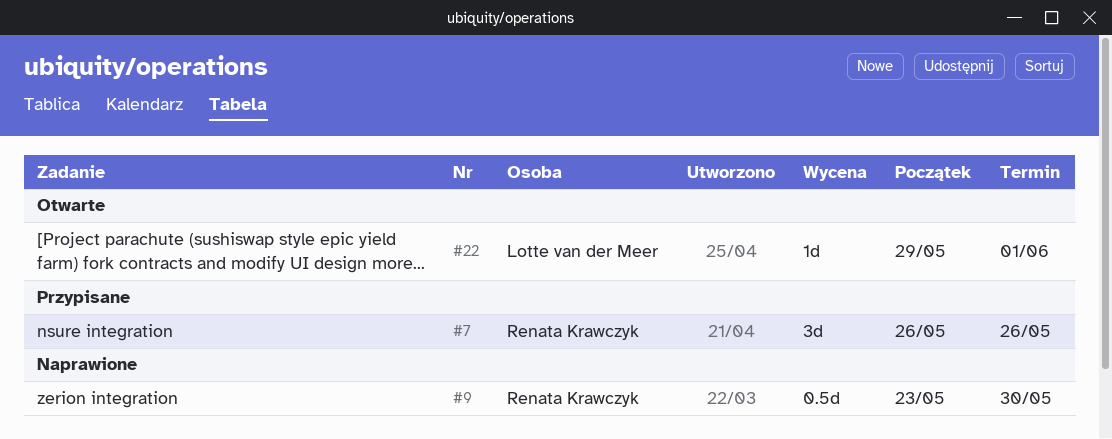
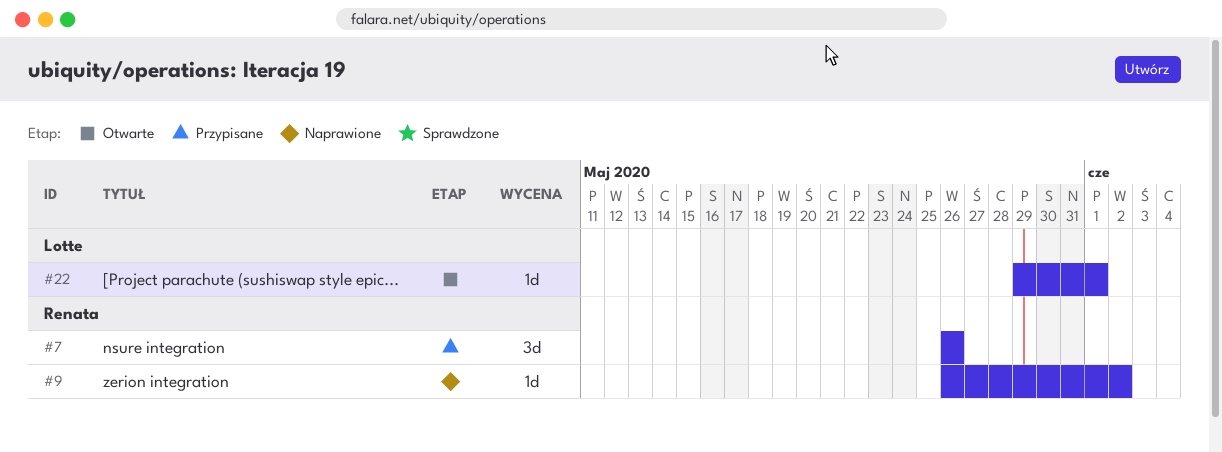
#9, estimate: 0.5d -> 1d
#9, start: May 23 -> May 26
#9, due: May 30 -> Jun 2

